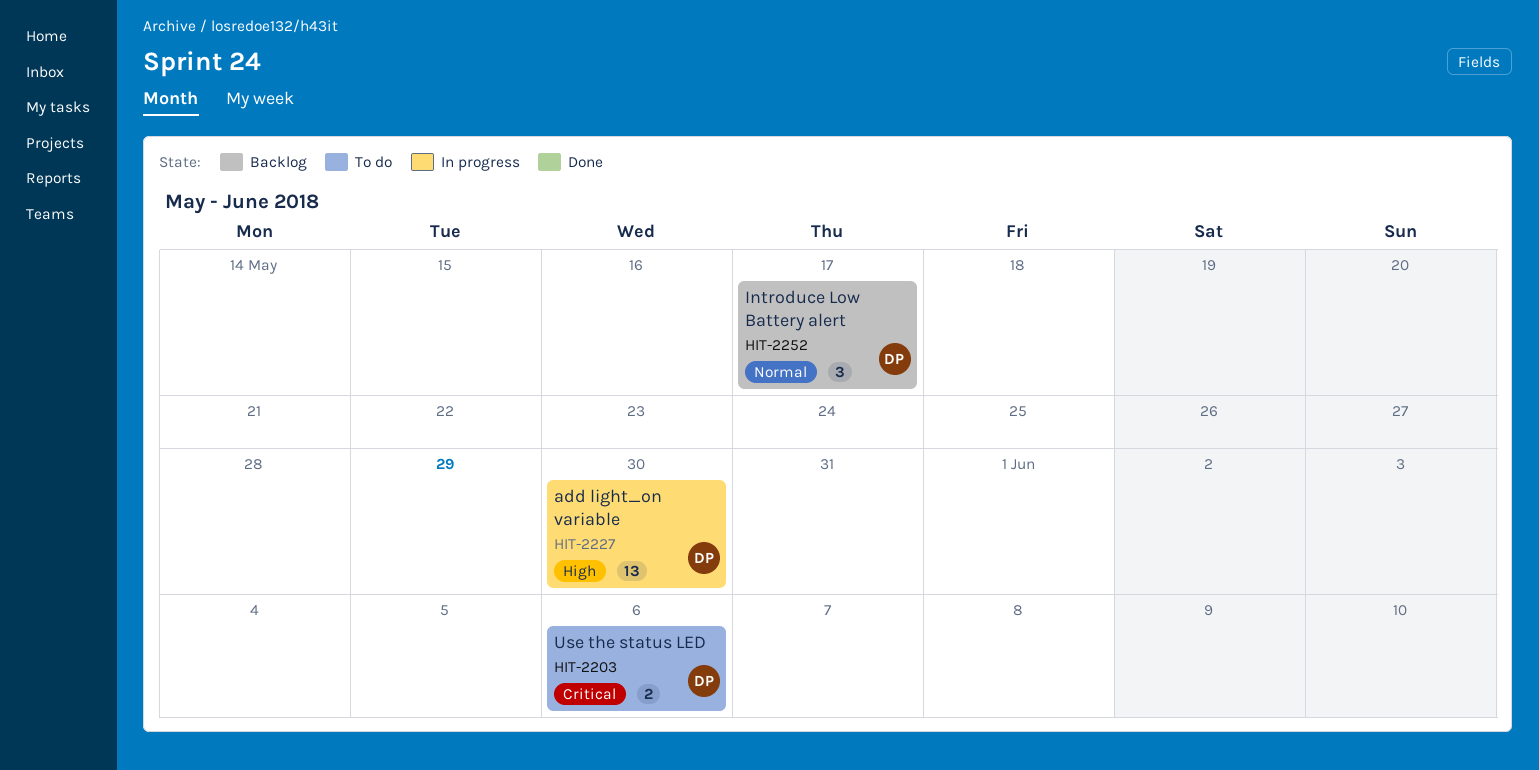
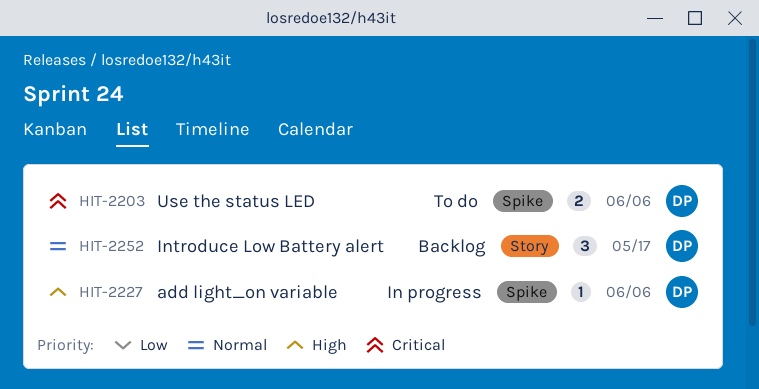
HIT-2227, estimate: 13 -> 1
HIT-2227, due: May 30 -> Jun 6

